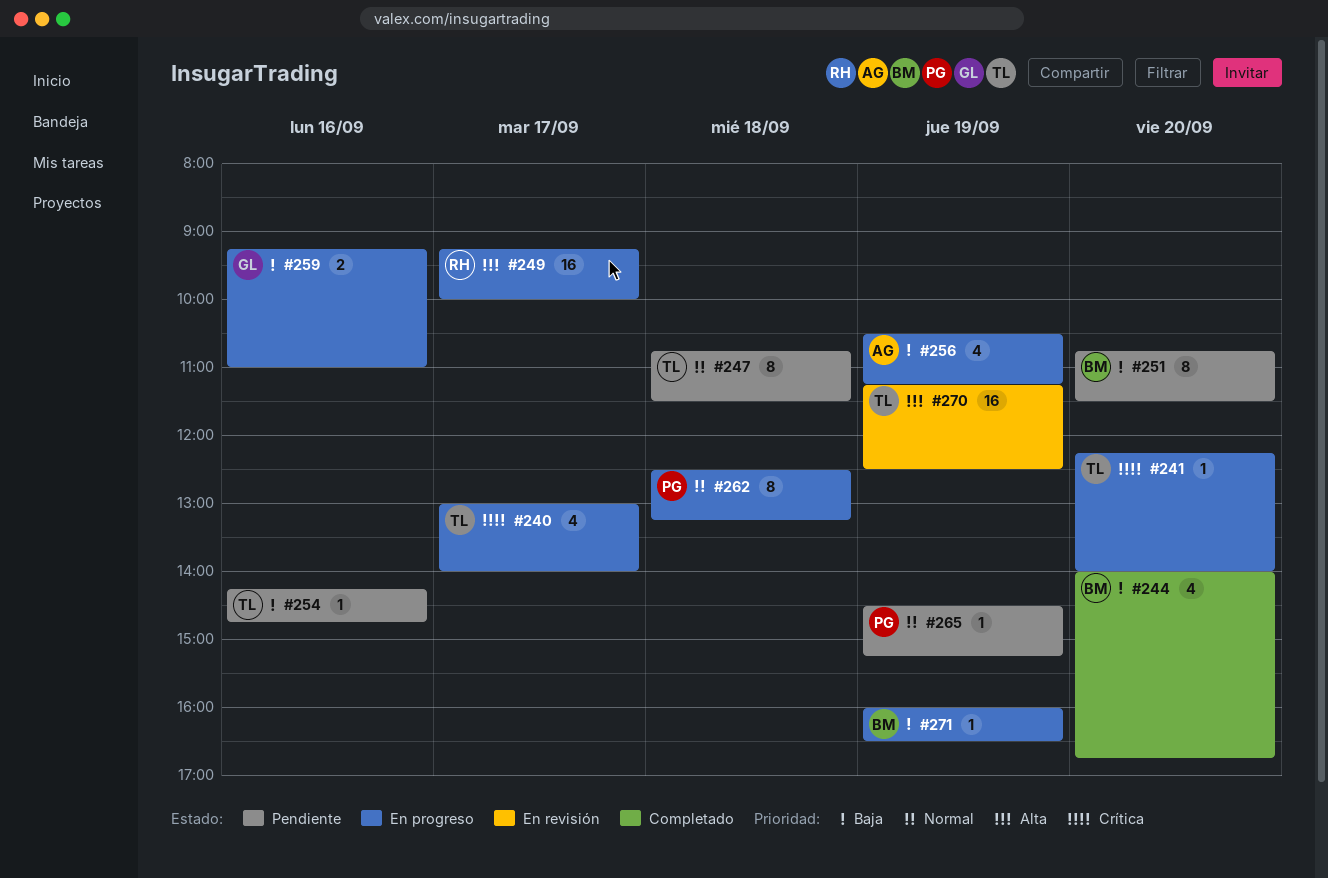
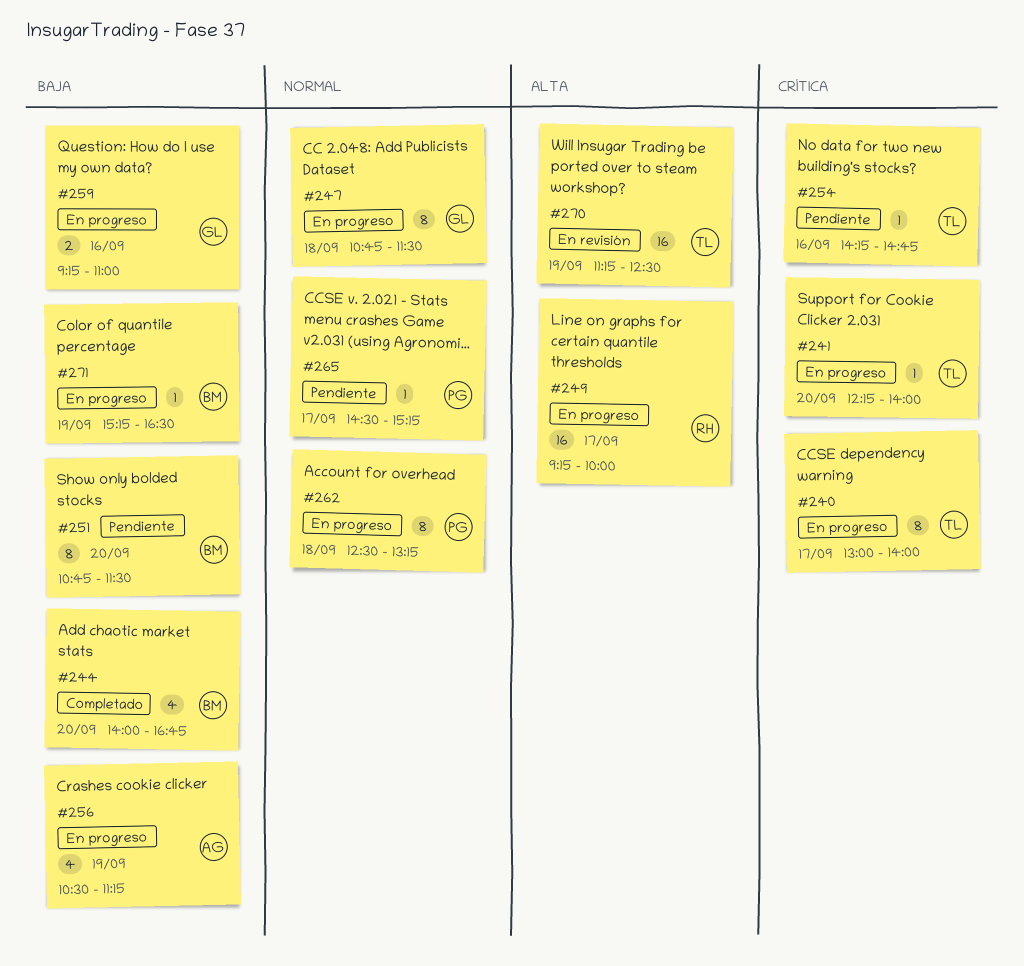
#240, estimate: 4 -> 8
#247, status: Pendiente -> En progreso
#247, owner: TL -> GL
#254, priority: Baja -> Crítica
#265, day: Sep 19 -> Sep 17
#271, begins: 16:00 -> 15:15

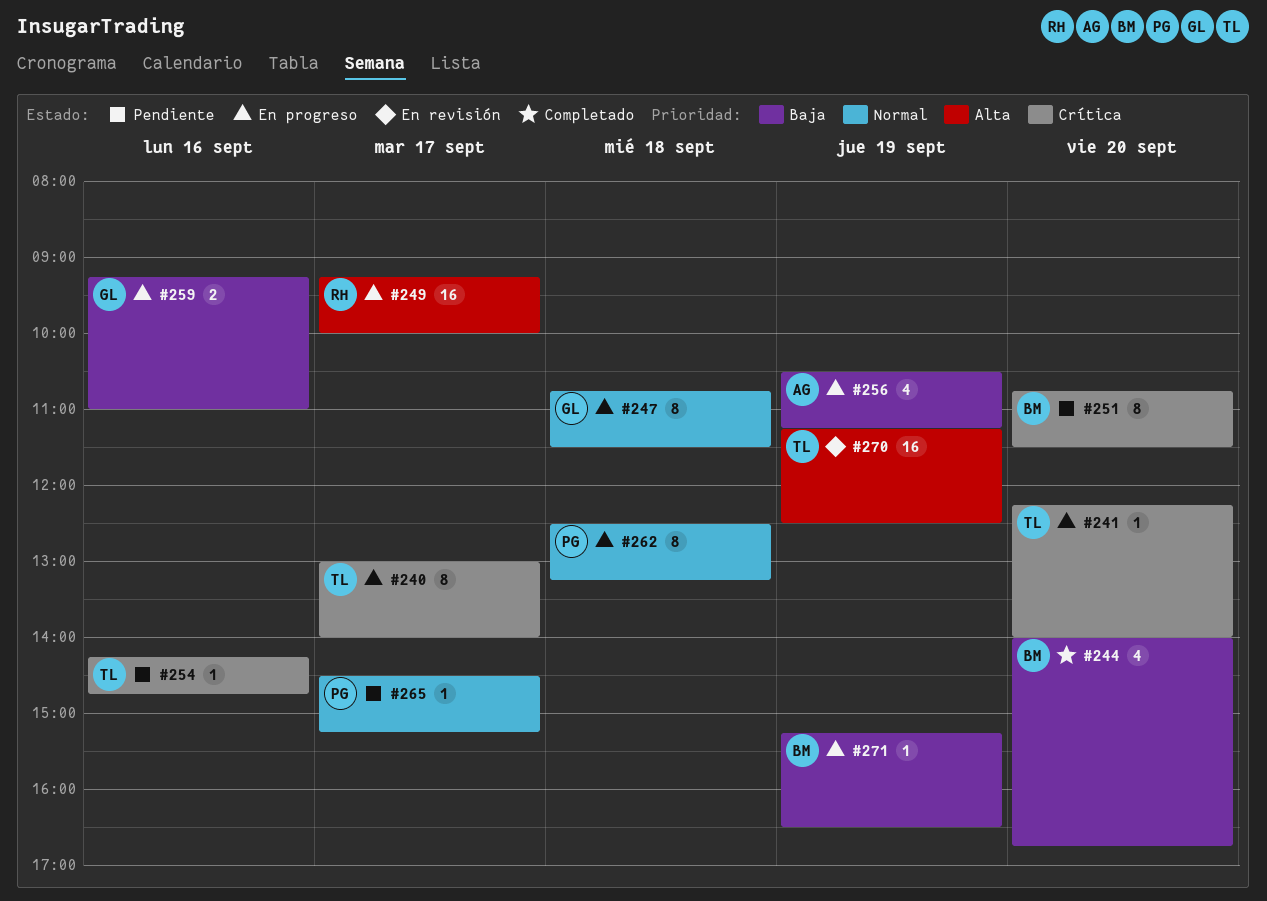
#251, priority: Baja -> Crítica

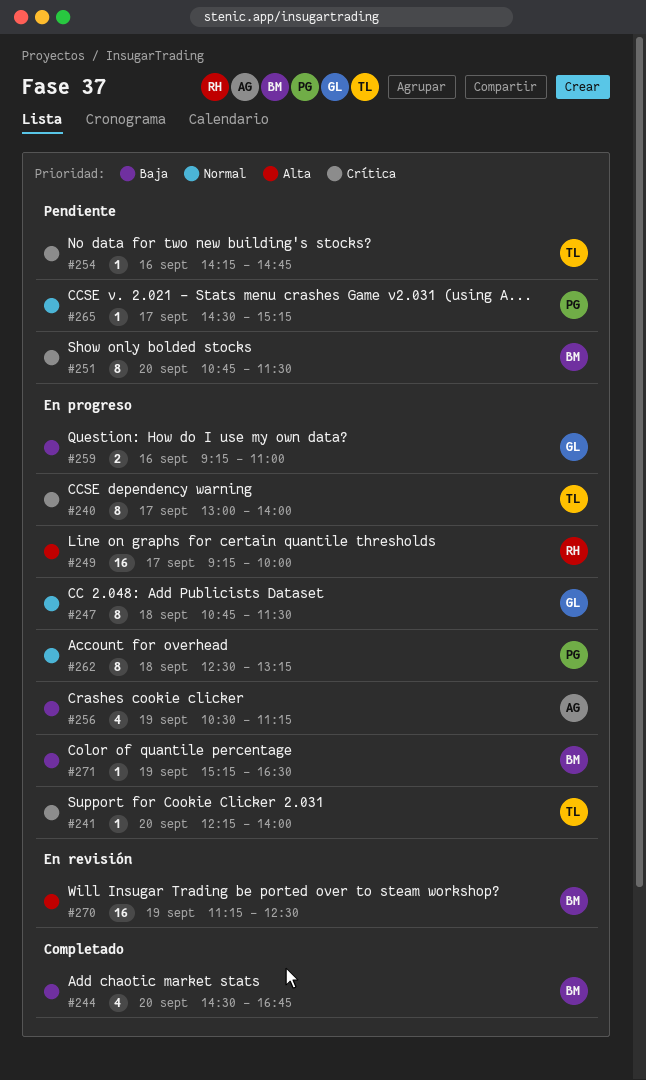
#244, begins: 14:00 -> 14:30
#270, owner: TL -> BM

